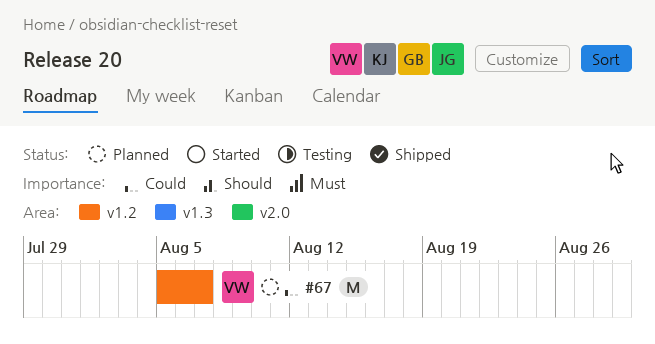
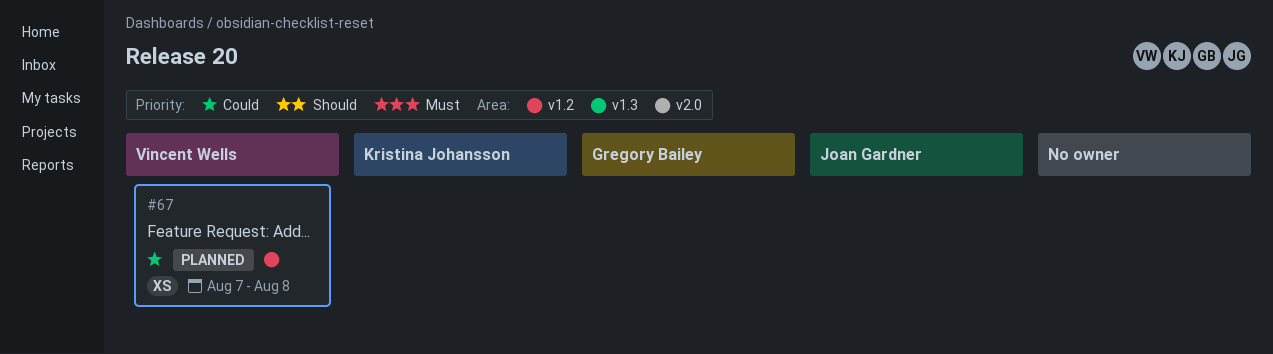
#67, estimate: M -> XS
#67, start: Aug 5 -> Aug 7
#67, due: Aug 7 -> Aug 8

